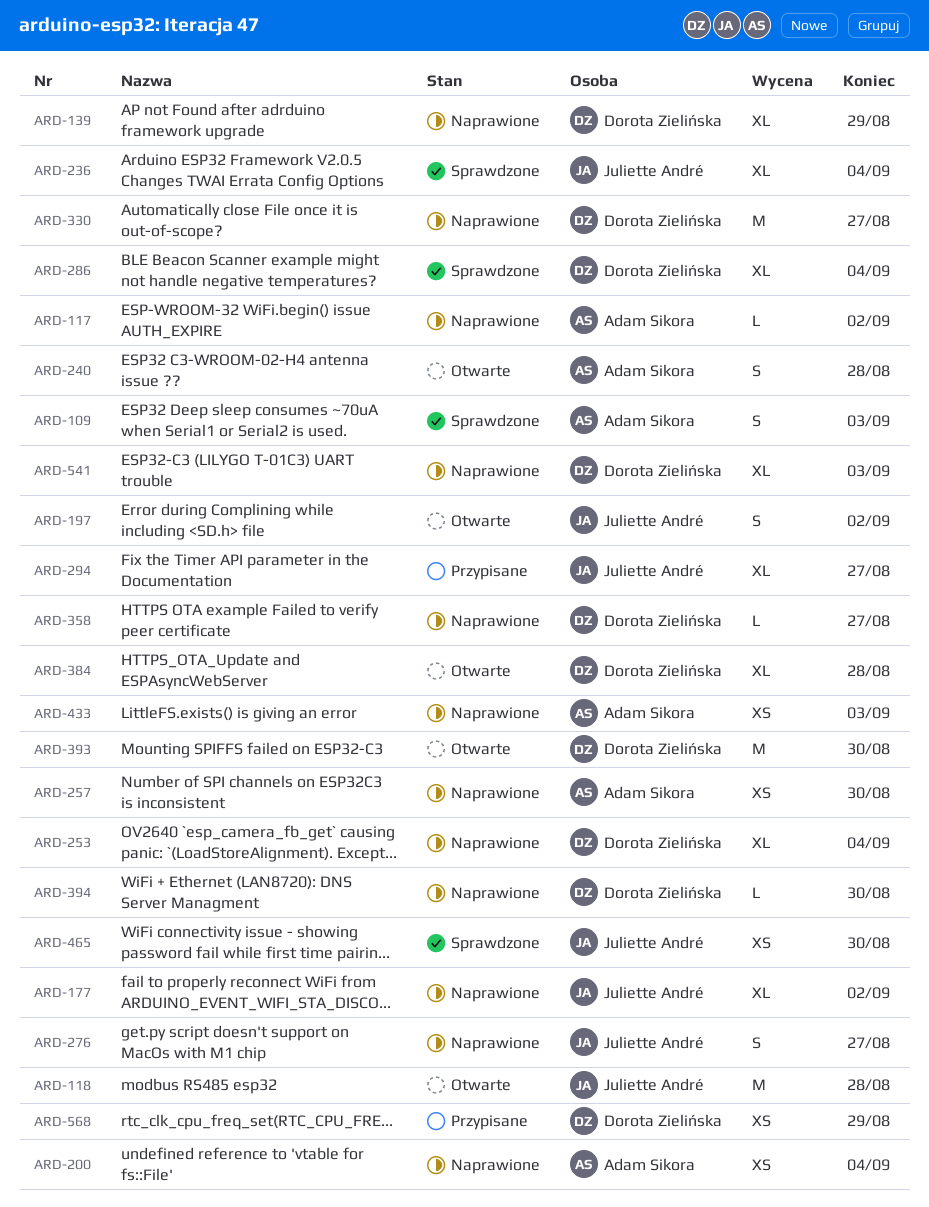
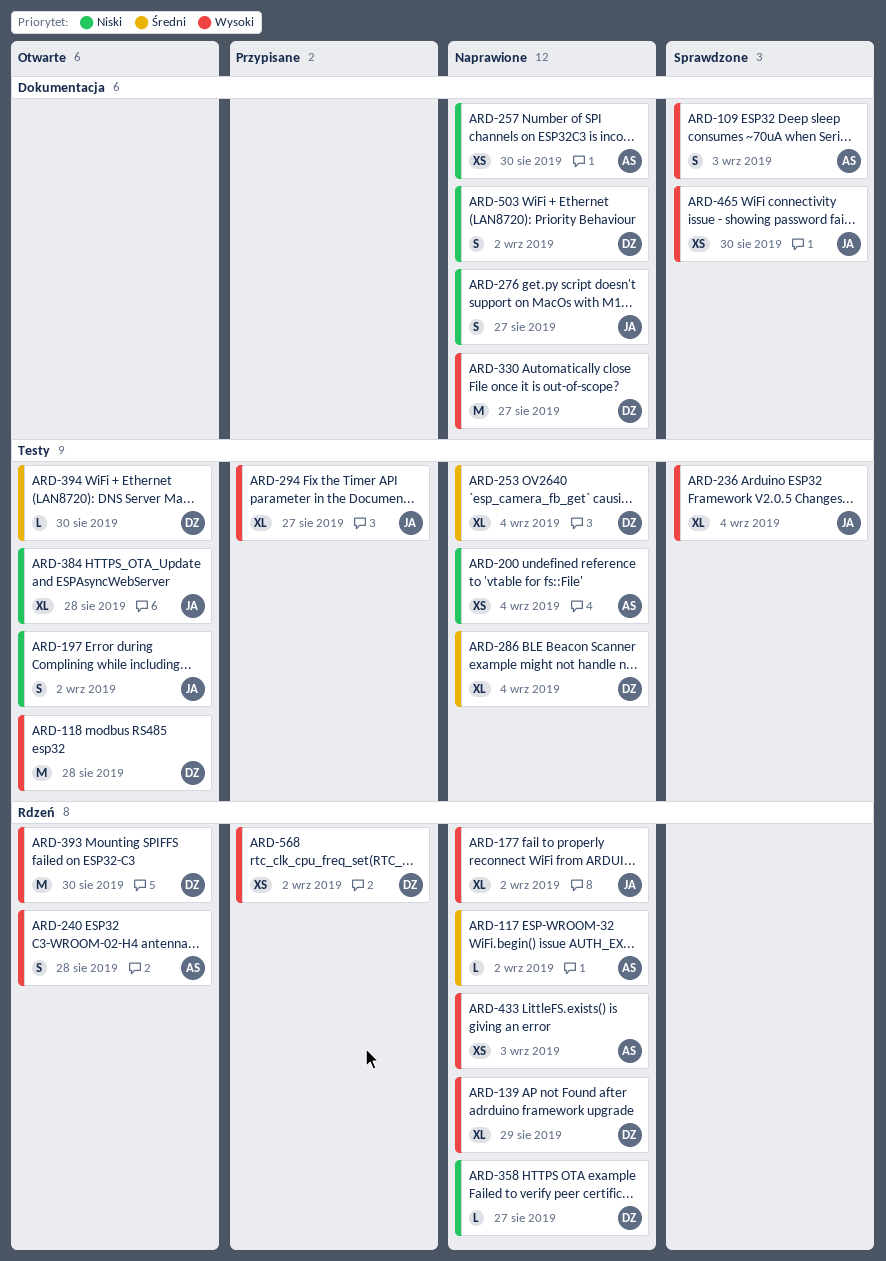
ARD-118, owner: Juliette André -> Dorota Zielińska
ARD-286, status: Sprawdzone -> Naprawione
ARD-384, owner: Dorota Zielińska -> Juliette André
ARD-394, status: Naprawione -> Otwarte
ARD-503: none -> present
ARD-541: present -> none
ARD-568, due: Aug 29 -> Sep 2

